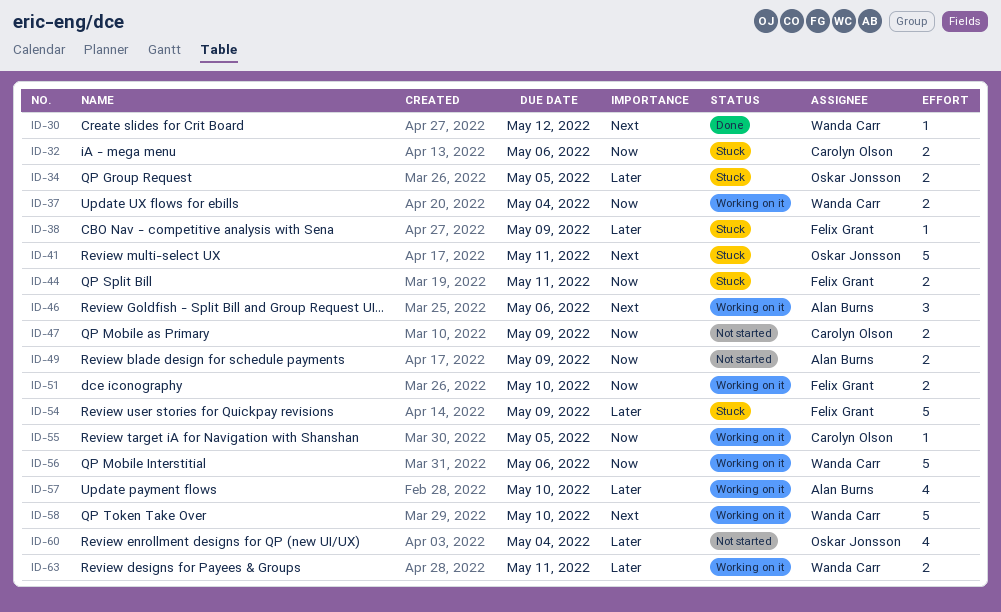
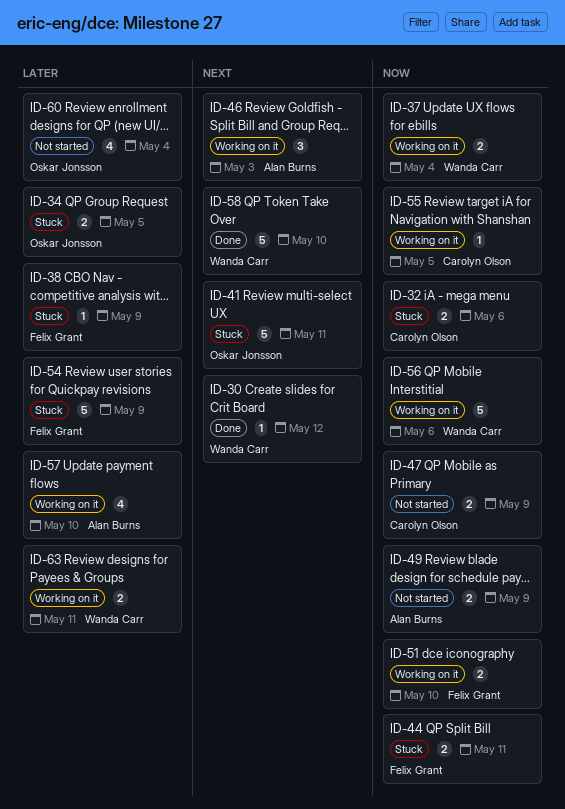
ID-46, due: May 6 -> May 3
ID-58, status: Working on it -> Done

